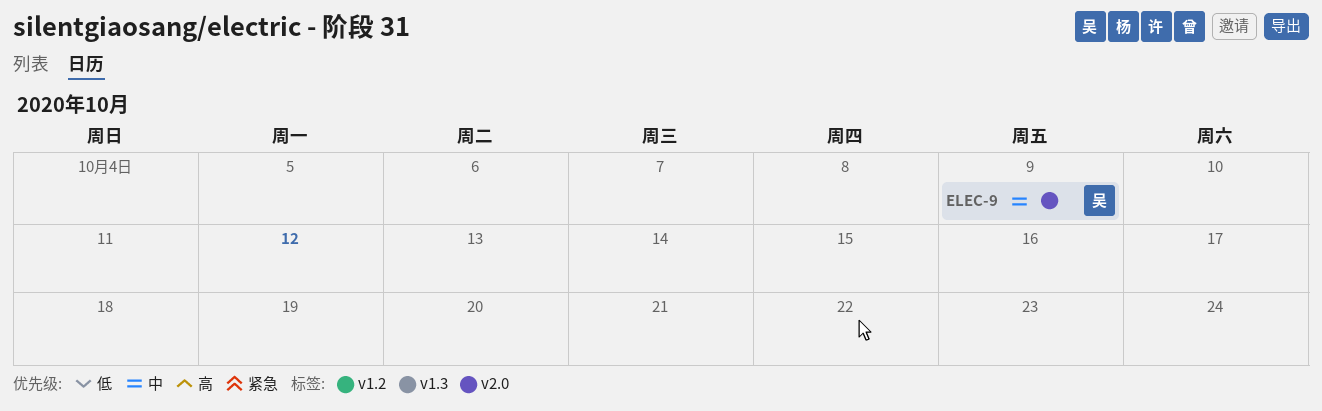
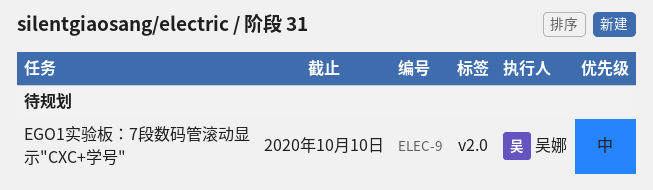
ELEC-9, due: Oct 9 -> Oct 10

